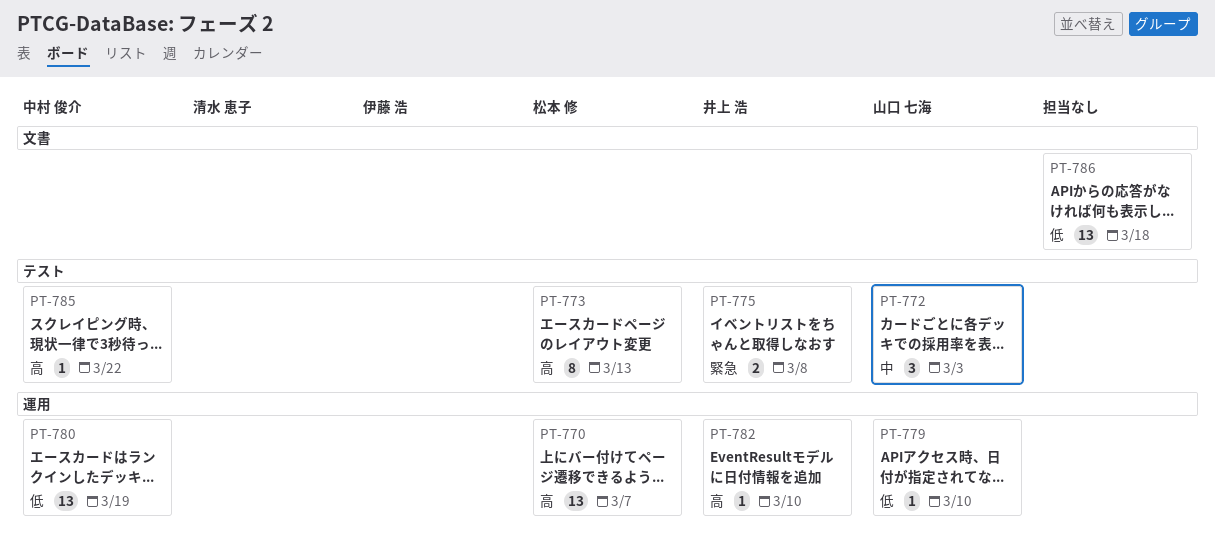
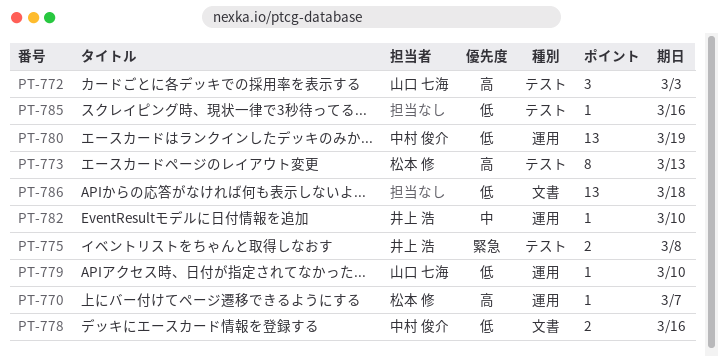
PT-770, estimate: 13 -> 1
PT-772, priority: 中 -> 高
PT-778: none -> present
PT-782, priority: 高 -> 中
PT-785, owner: 中村 俊介 -> none
PT-785, priority: 高 -> 低
PT-785, due: Mar 22 -> Mar 16

